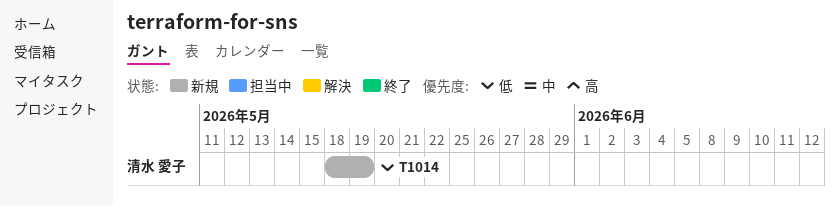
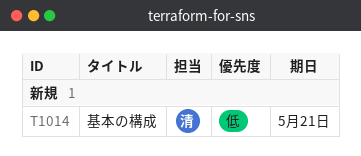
T1014, due: May 19 -> May 21

